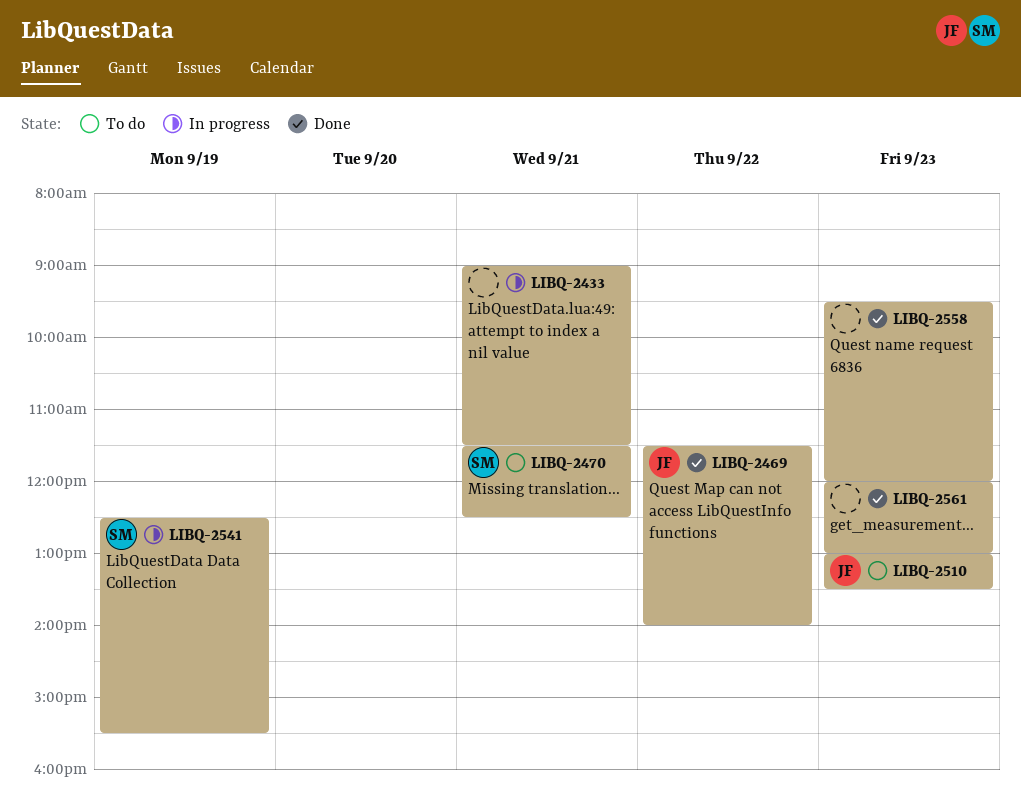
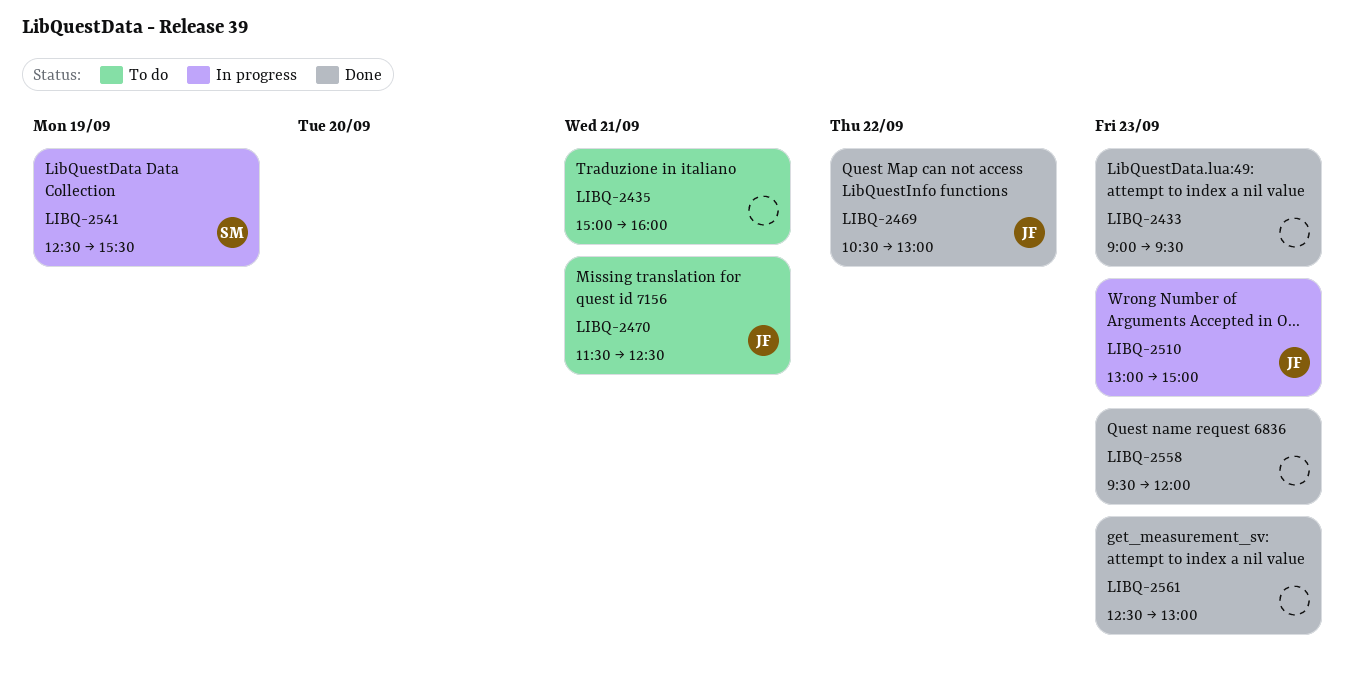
LIBQ-2433, status: In progress -> Done
LIBQ-2433, day: Sep 21 -> Sep 23
LIBQ-2433, ends: 11:30 -> 09:30
LIBQ-2435: none -> present
LIBQ-2469, begins: 11:30 -> 10:30
LIBQ-2469, ends: 14:00 -> 13:00
LIBQ-2470, owner: SM -> JF
LIBQ-2510, status: To do -> In progress
LIBQ-2510, ends: 13:30 -> 15:00
LIBQ-2561, begins: 12:00 -> 12:30

